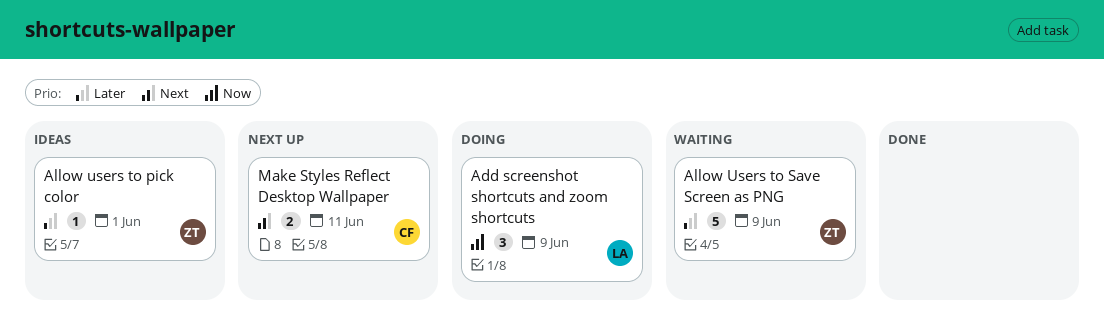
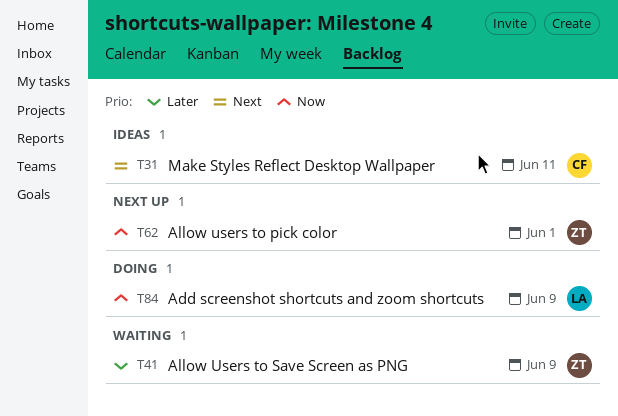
Allow users to pick color, status: Ideas -> Next up
Allow users to pick color, priority: Later -> Now
Make Styles Reflect Desktop Wallpaper, status: Next up -> Ideas

